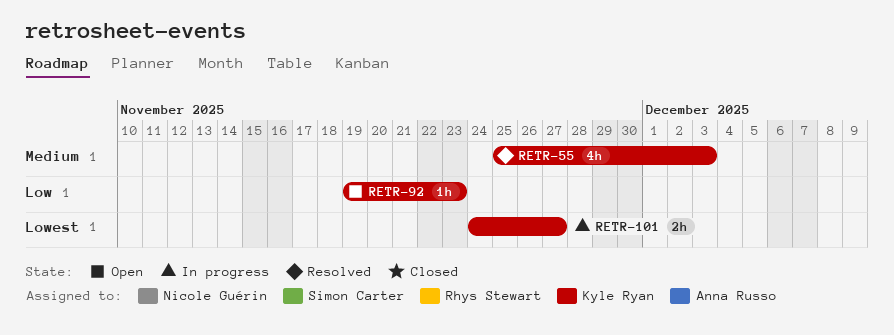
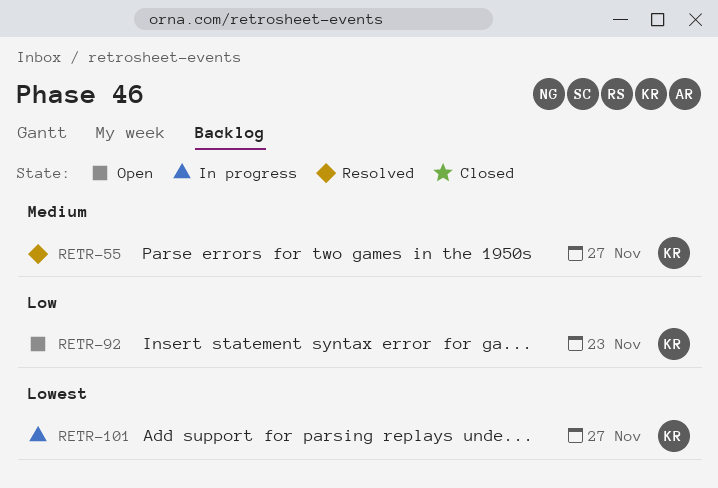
RETR-55, due: Dec 3 -> Nov 27

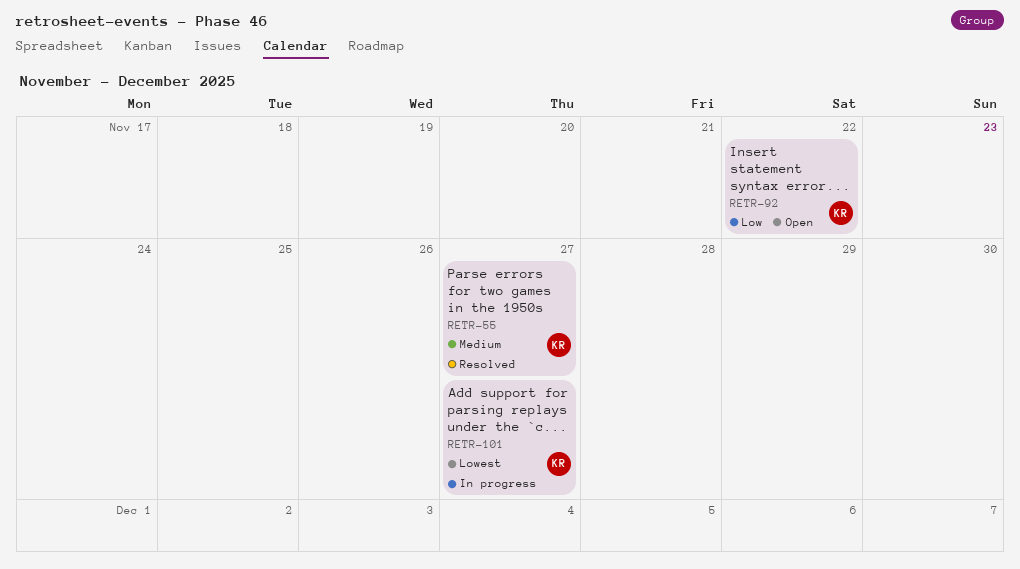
RETR-92, due: Nov 23 -> Nov 22

